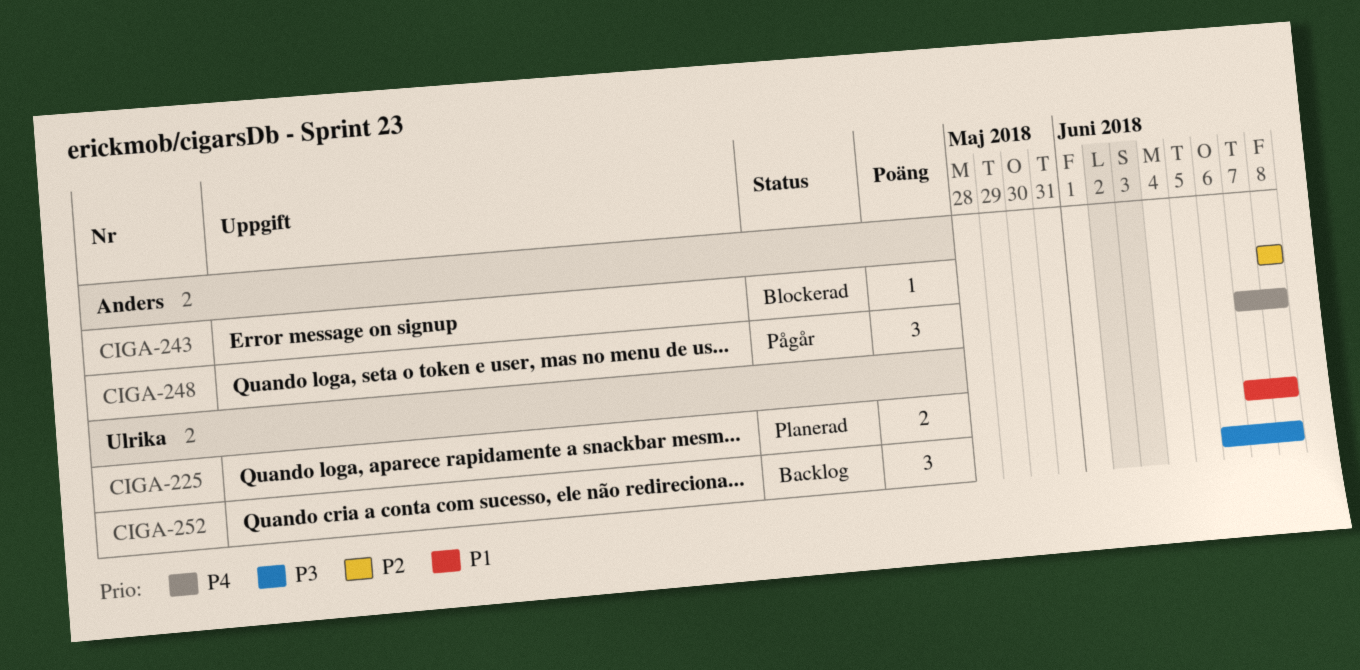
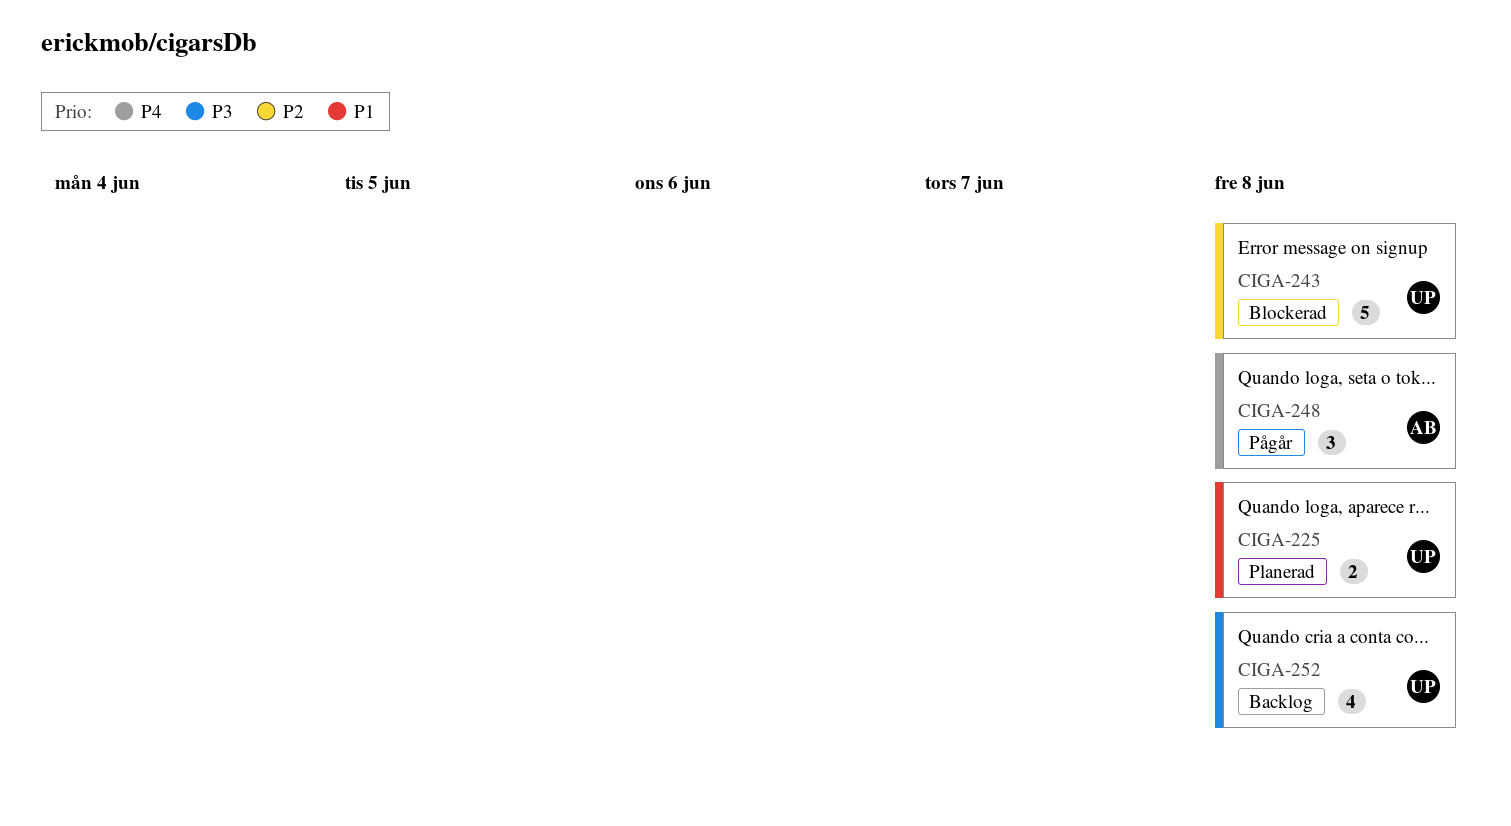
CIGA-243, owner: Anders -> Ulrika
CIGA-243, estimate: 1 -> 5
CIGA-252, estimate: 3 -> 4

